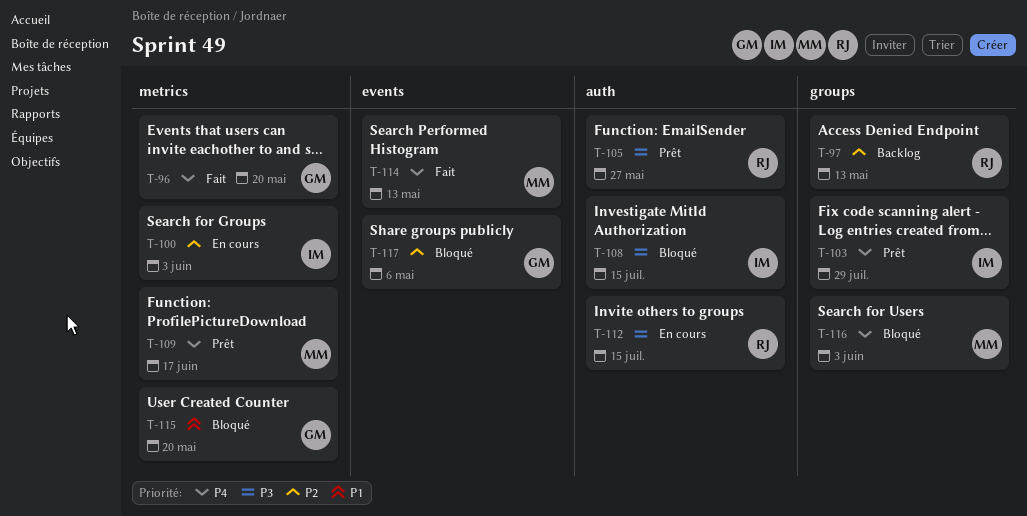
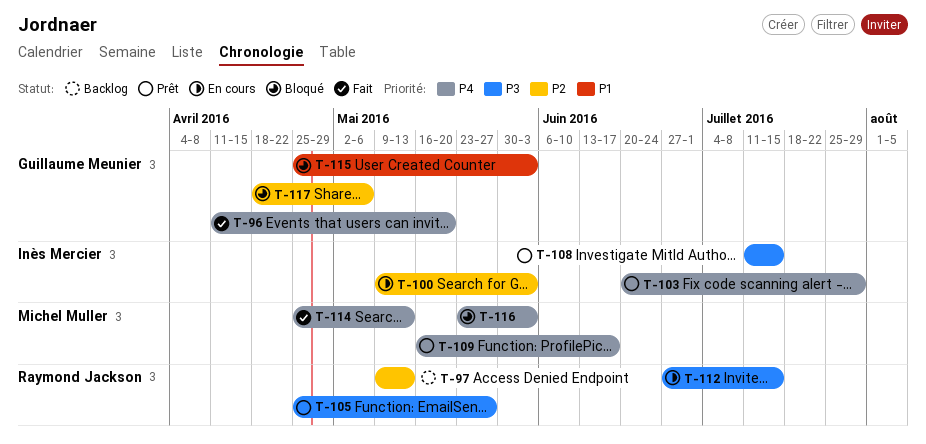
T-108, status: Bloqué -> Prêt
T-115, due: May 20 -> Jun 3

